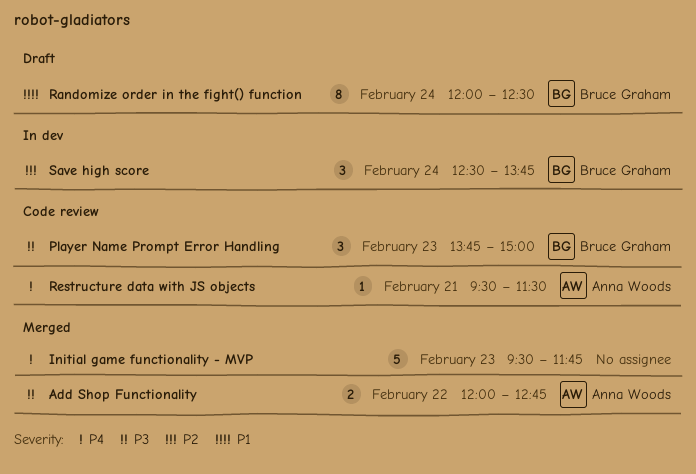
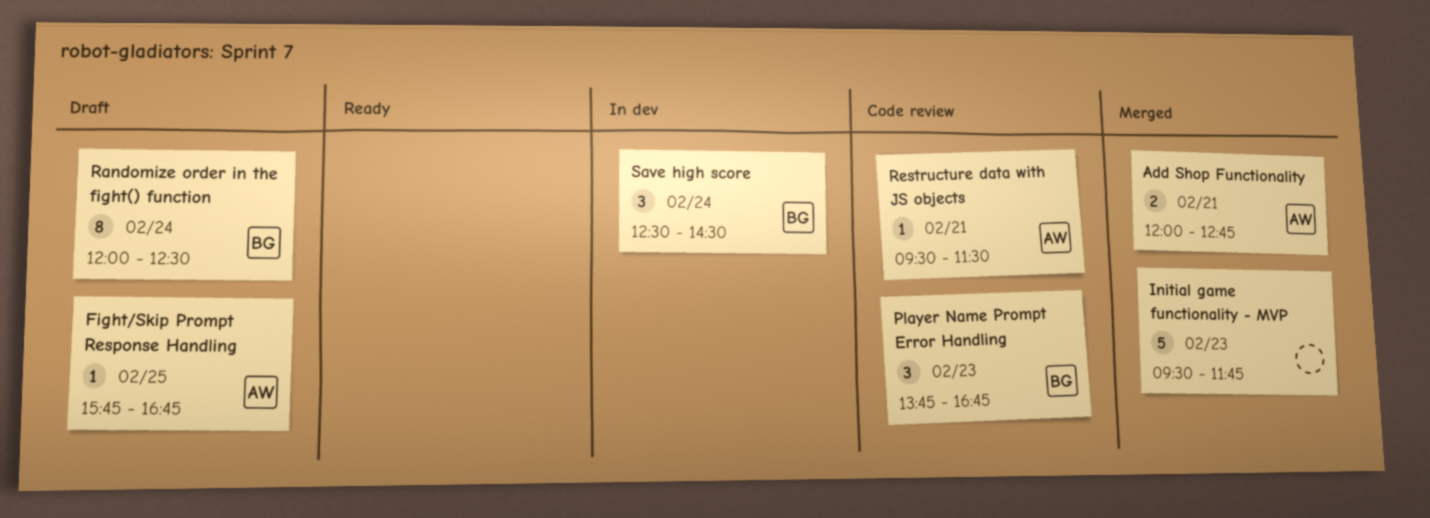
Add Shop Functionality, day: Feb 22 -> Feb 21
Fight/Skip Prompt Response Handling: none -> present
Player Name Prompt Error Handling, ends: 15:00 -> 16:45
Save high score, ends: 13:45 -> 14:30

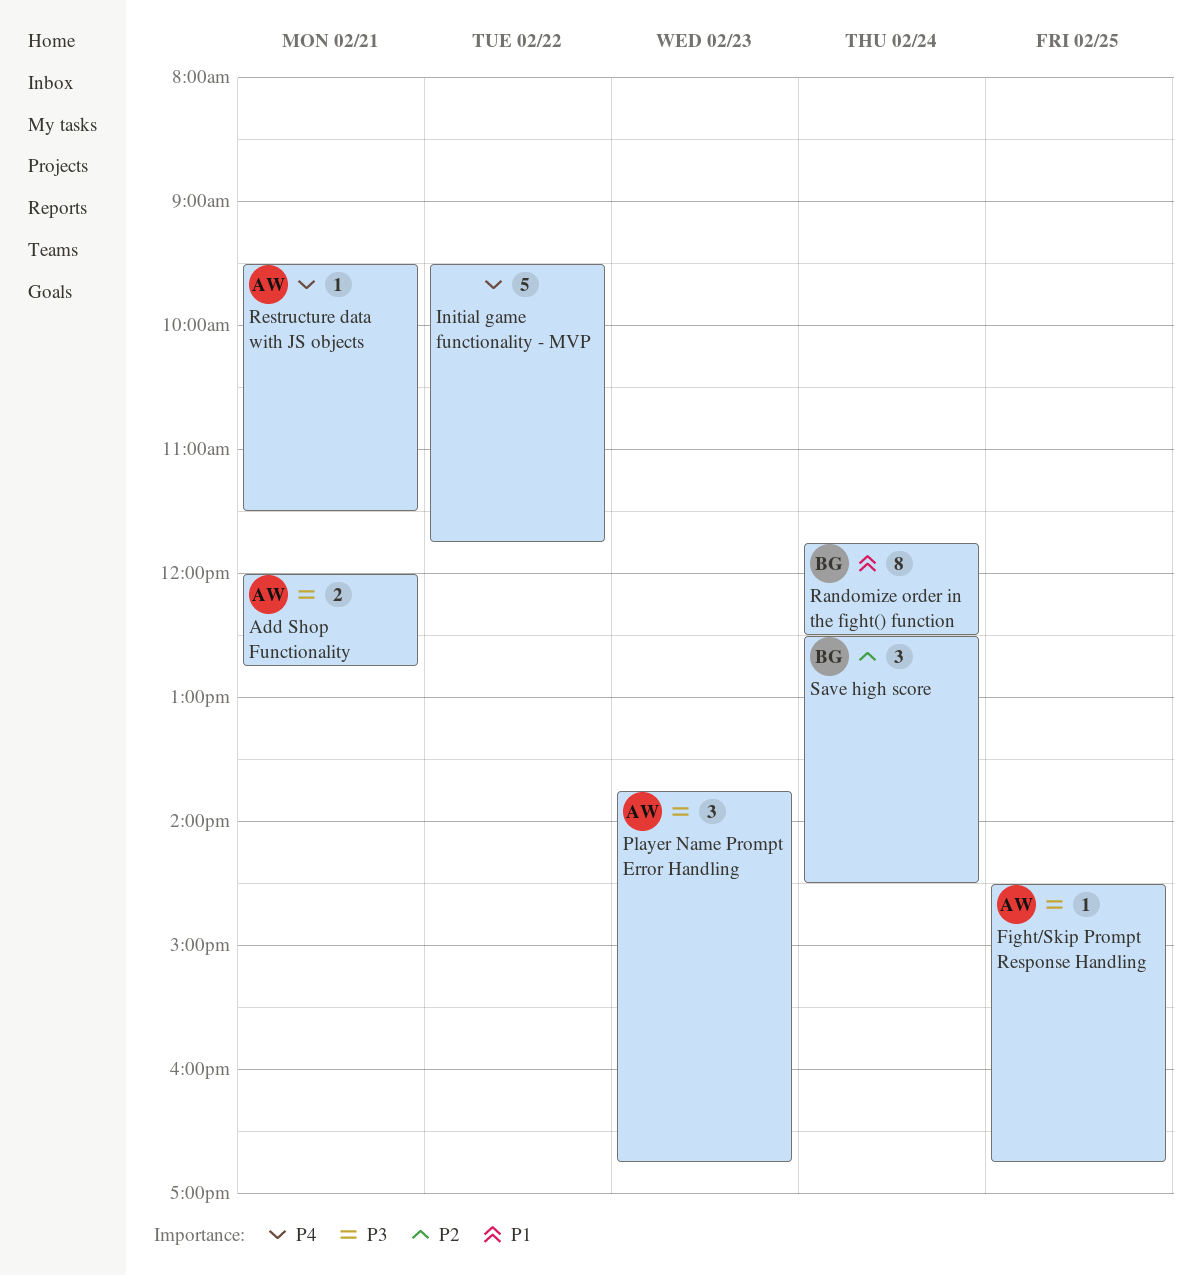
Fight/Skip Prompt Response Handling, begins: 15:45 -> 14:30
Initial game functionality - MVP, day: Feb 23 -> Feb 22
Player Name Prompt Error Handling, owner: BG -> AW
Randomize order in the fight() function, begins: 12:00 -> 11:45

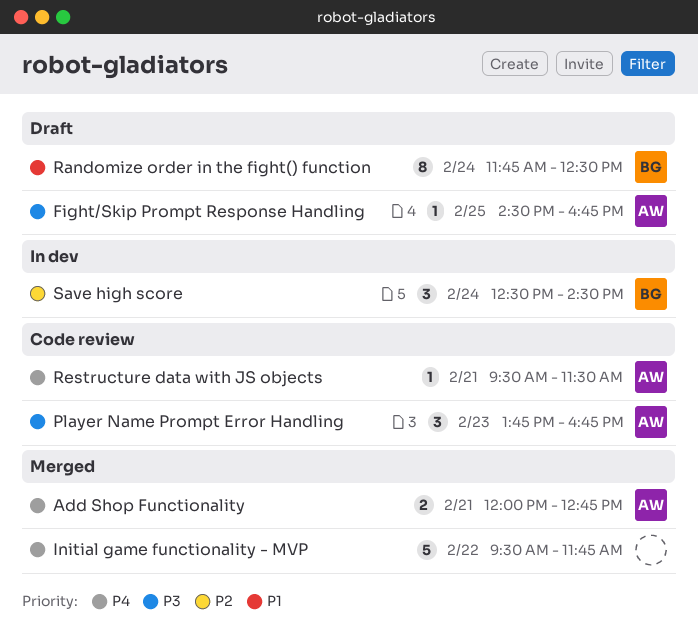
Add Shop Functionality, priority: P3 -> P4

